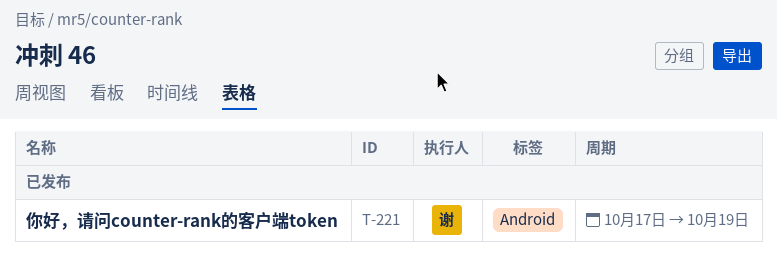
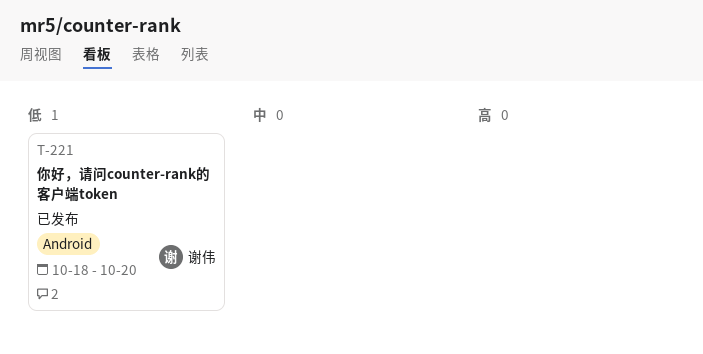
T-221, start: Oct 17 -> Oct 18
T-221, due: Oct 19 -> Oct 20

